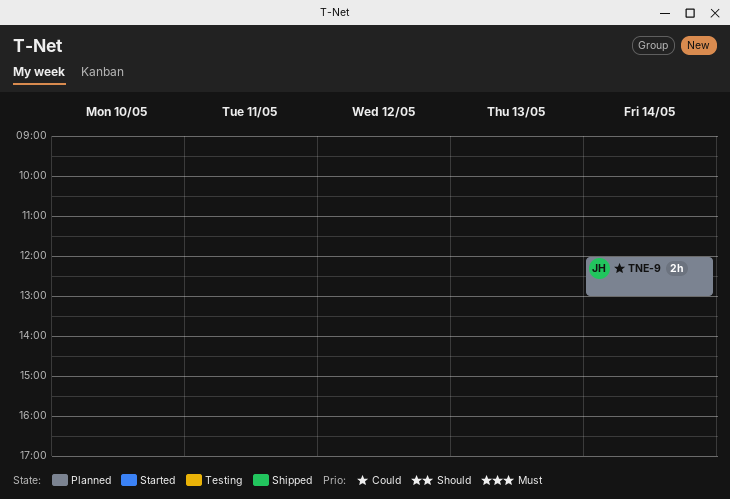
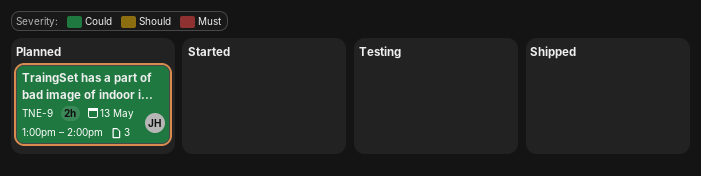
TNE-9, day: May 14 -> May 13
TNE-9, begins: 12:00 -> 13:00
TNE-9, ends: 13:00 -> 14:00

